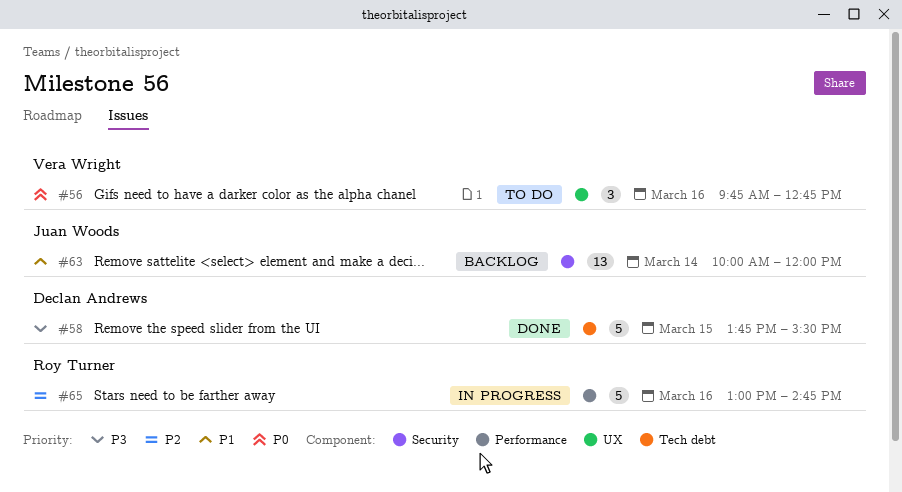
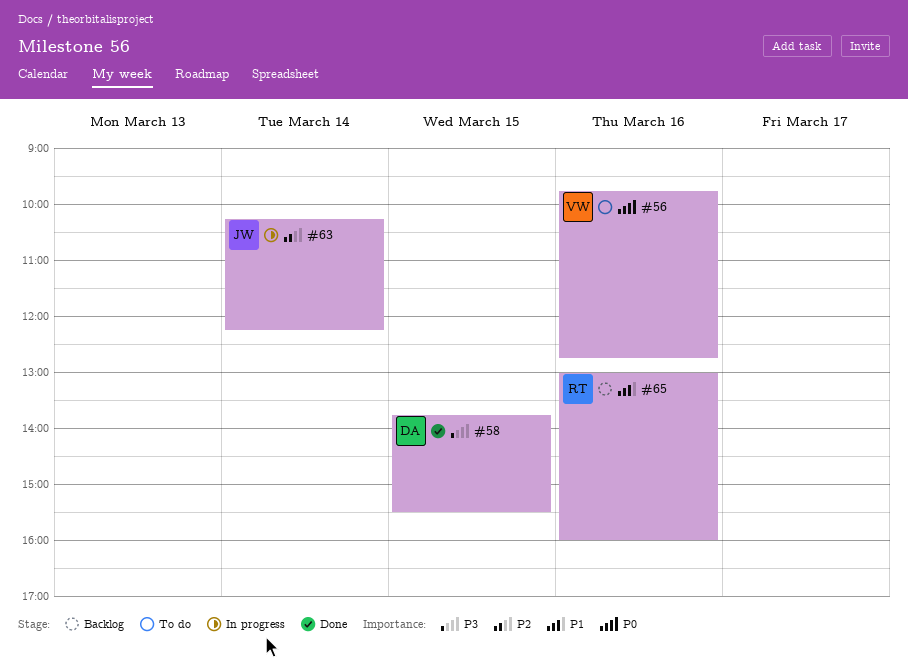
#63, status: Backlog -> In progress
#63, priority: P1 -> P2
#63, begins: 10:00 -> 10:15
#63, ends: 12:00 -> 12:15
#65, status: In progress -> Backlog
#65, priority: P2 -> P1
#65, ends: 14:45 -> 16:00

